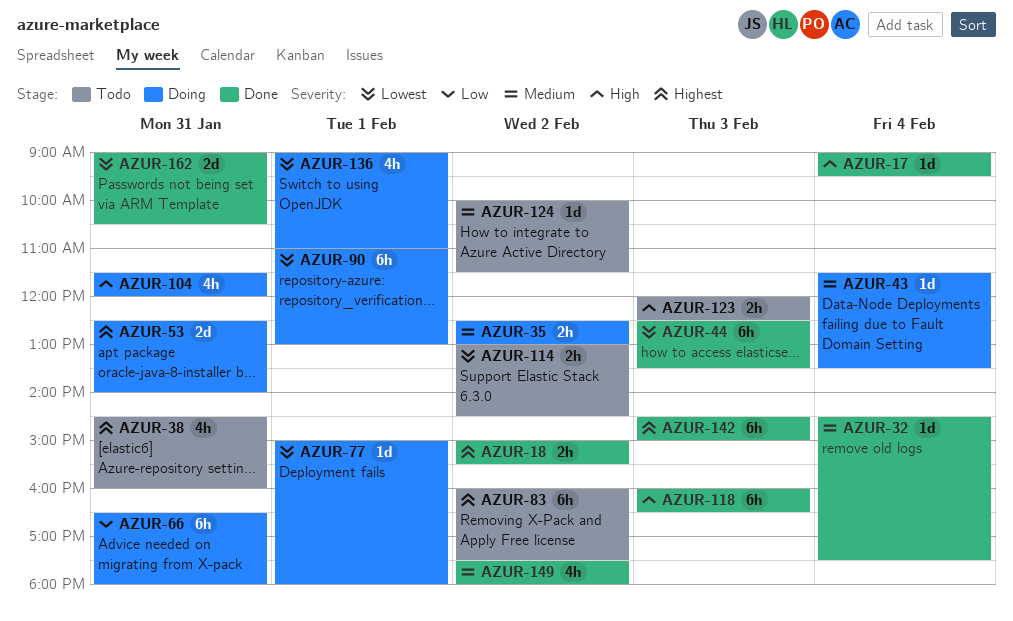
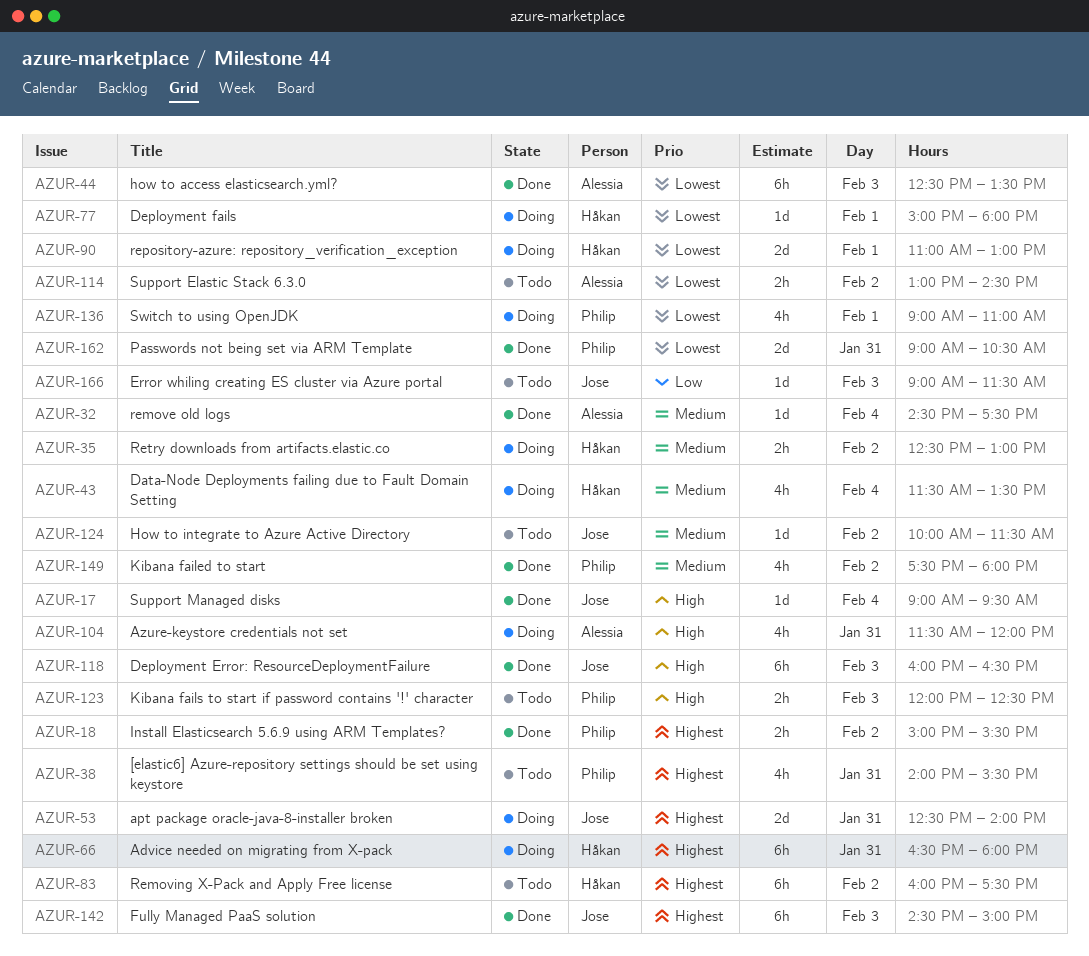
AZUR-38, begins: 14:30 -> 14:00
AZUR-38, ends: 16:00 -> 15:30
AZUR-43, estimate: 1d -> 4h
AZUR-66, priority: Low -> Highest
AZUR-90, estimate: 6h -> 2d
AZUR-166: none -> present

